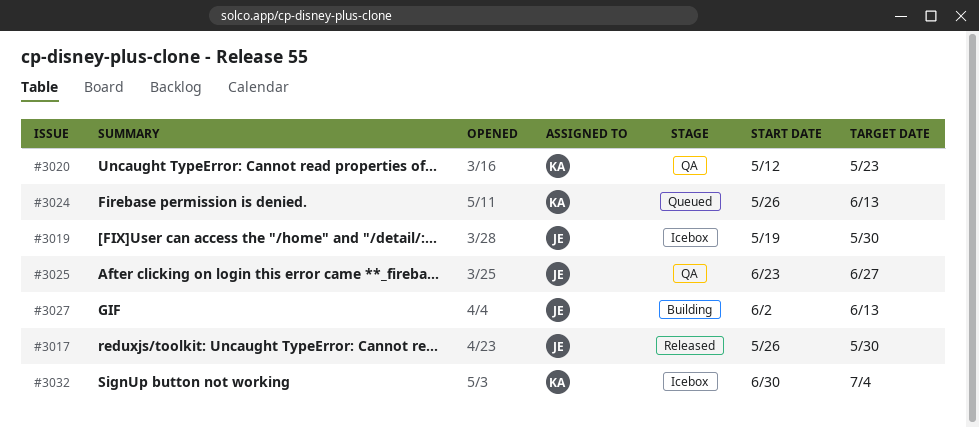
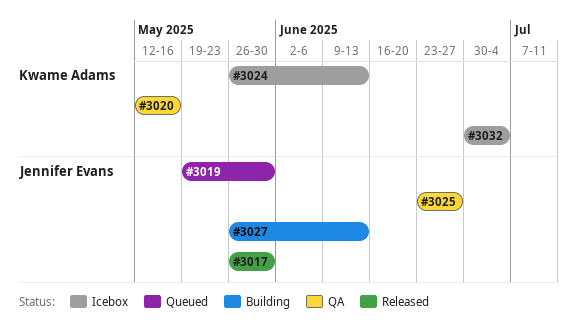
#3019, status: Icebox -> Queued
#3020, due: May 23 -> May 16
#3024, status: Queued -> Icebox
#3027, start: Jun 2 -> May 26

